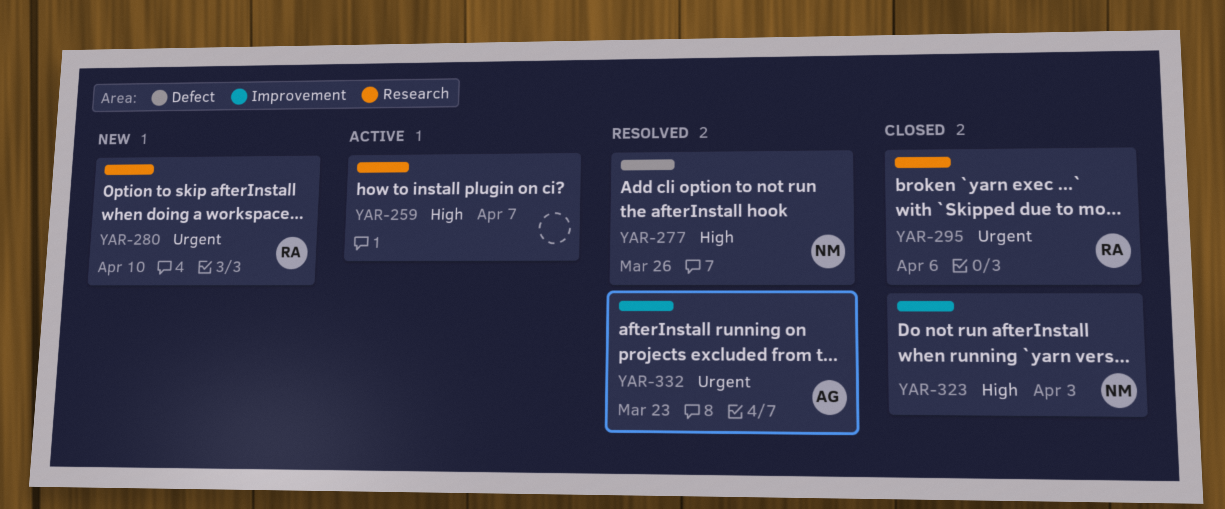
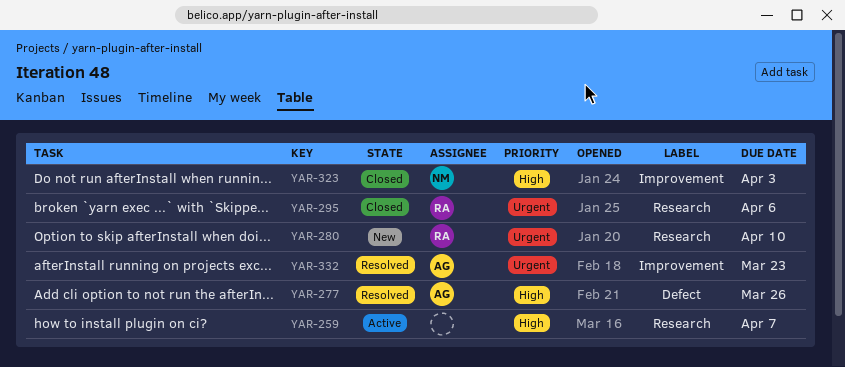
YAR-277, owner: NM -> AG

